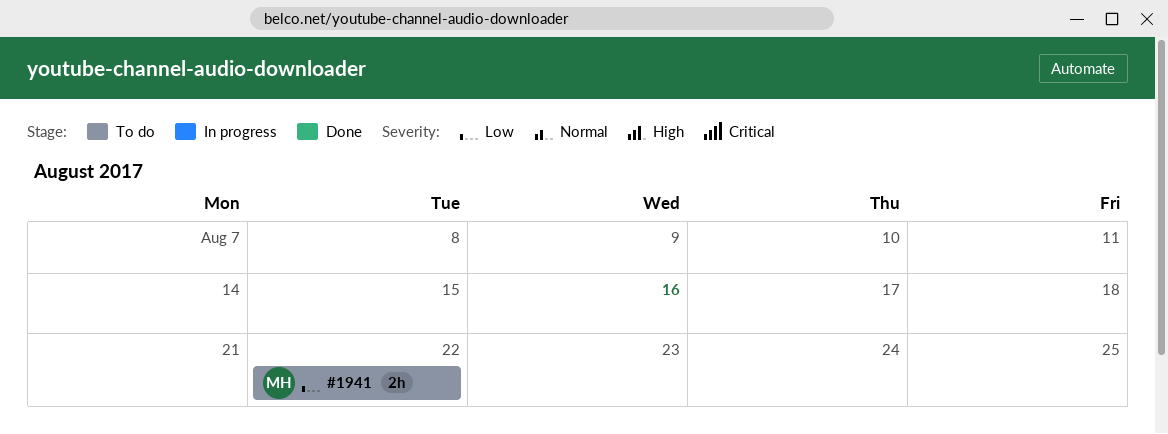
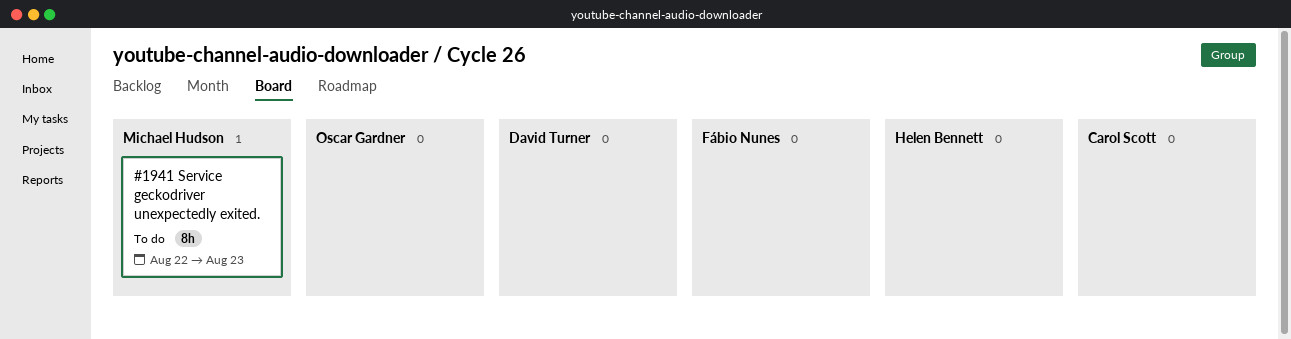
#1941, estimate: 2h -> 8h
#1941, due: Aug 22 -> Aug 23

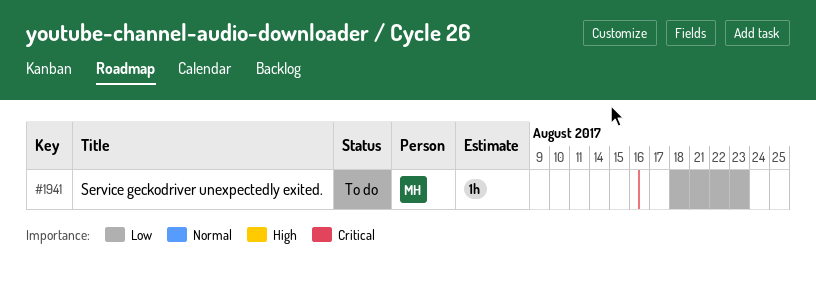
#1941, estimate: 8h -> 1h
#1941, start: Aug 22 -> Aug 18

